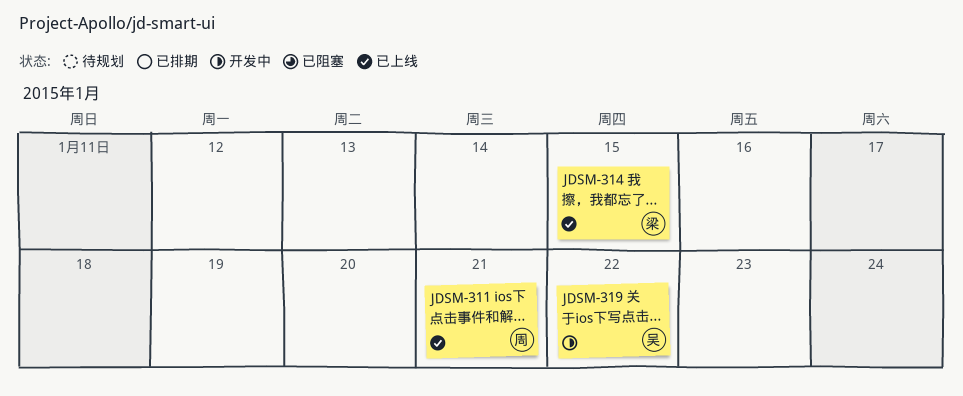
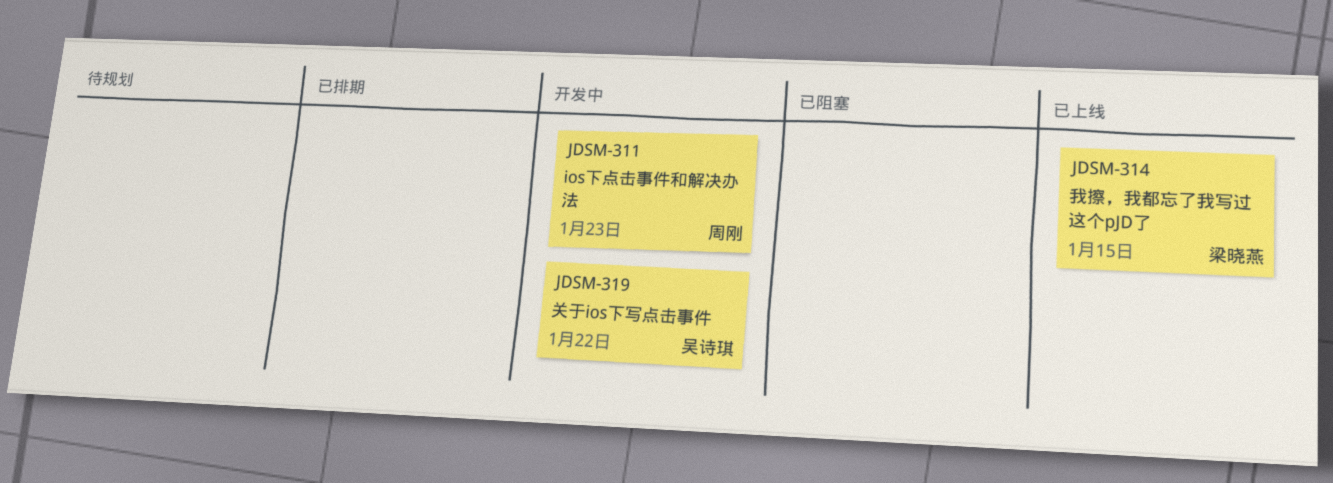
JDSM-311, status: 已上线 -> 开发中
JDSM-311, due: Jan 21 -> Jan 23

